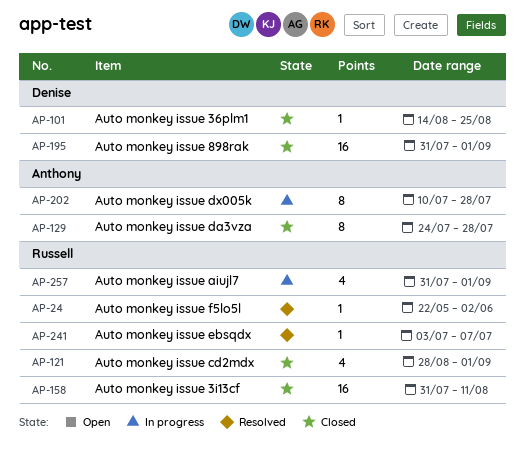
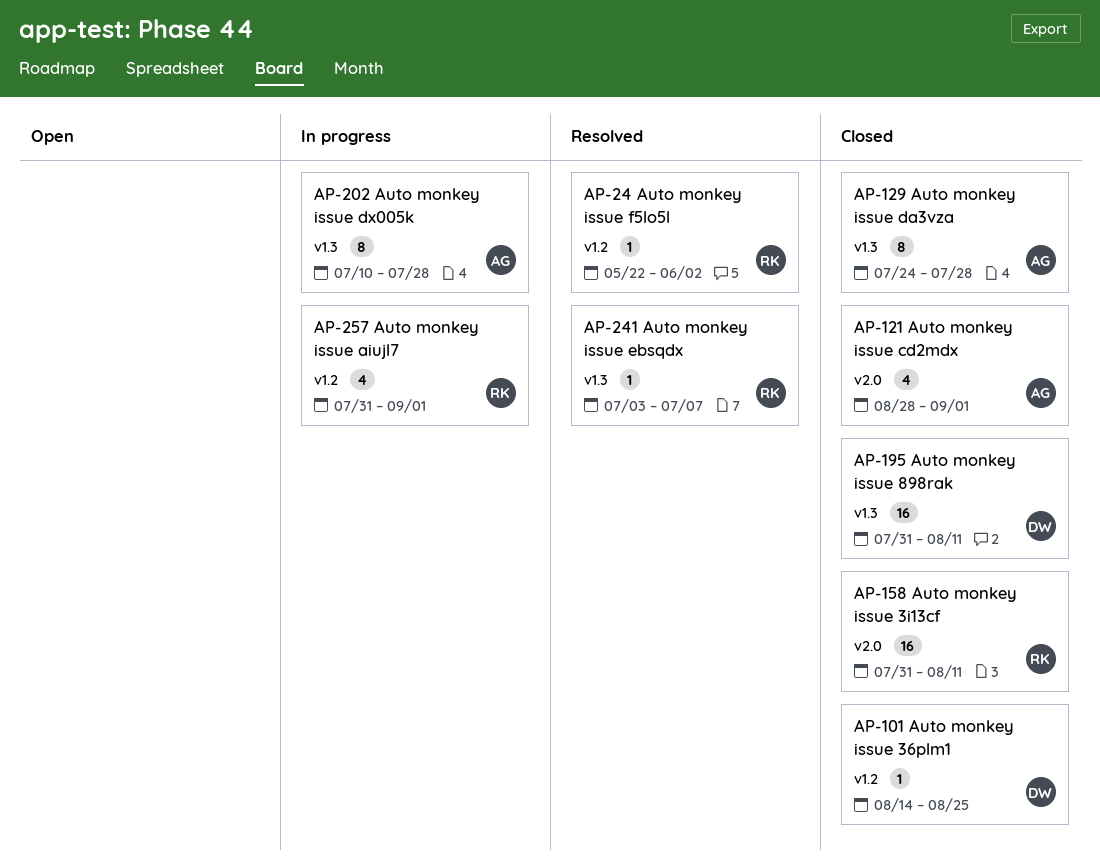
AP-121, owner: Russell -> Anthony
AP-195, due: Sep 1 -> Aug 11

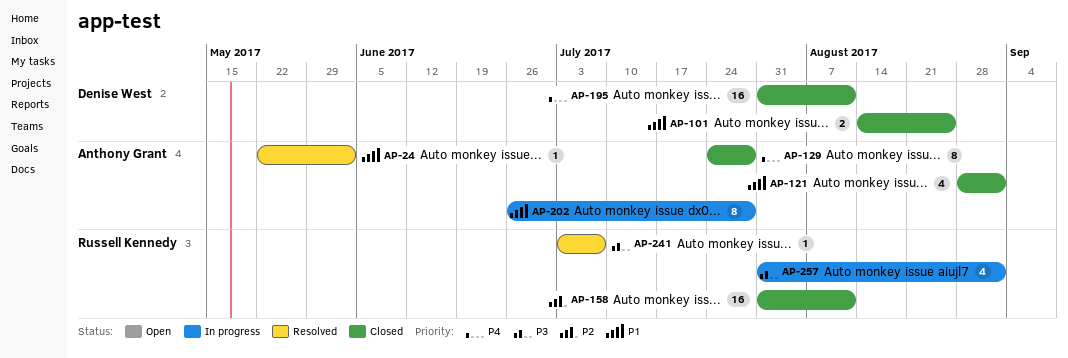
AP-24, owner: Russell Kennedy -> Anthony Grant
AP-101, estimate: 1 -> 2
AP-202, start: Jul 10 -> Jun 26

